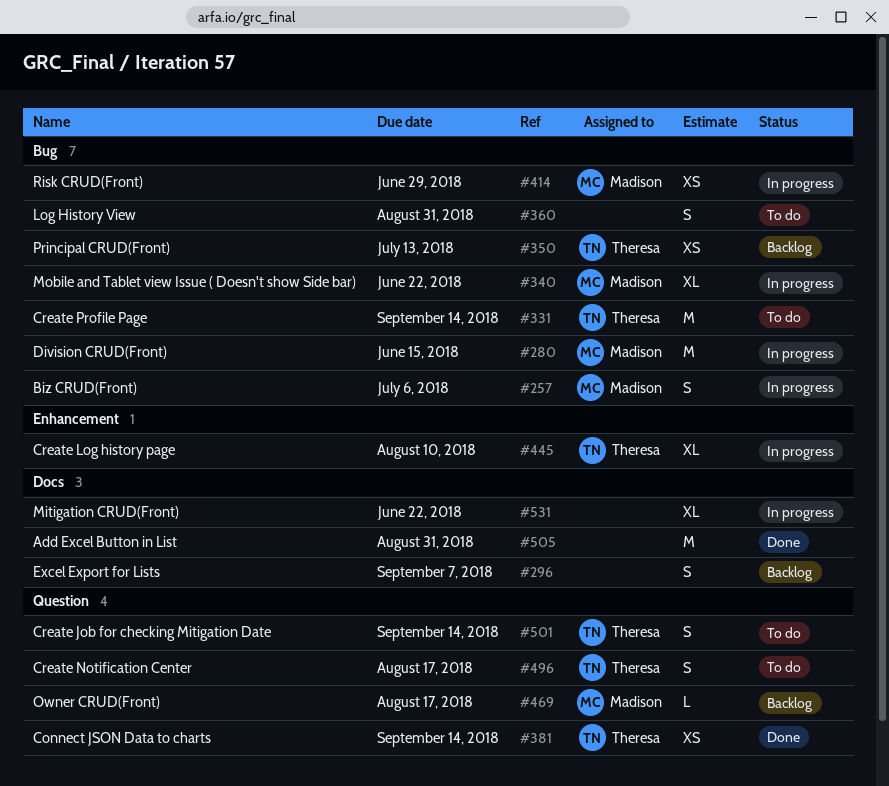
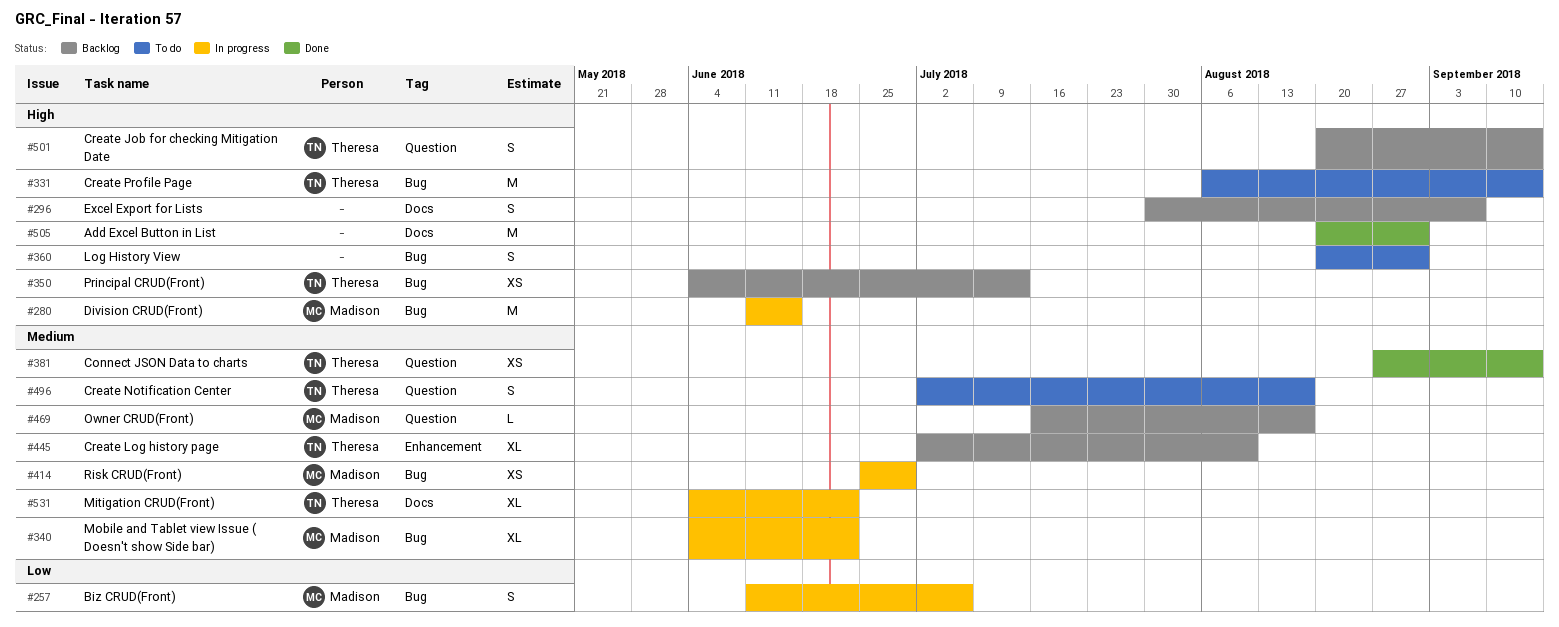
#445, status: In progress -> Backlog
#501, status: To do -> Backlog
#531, owner: none -> Theresa

